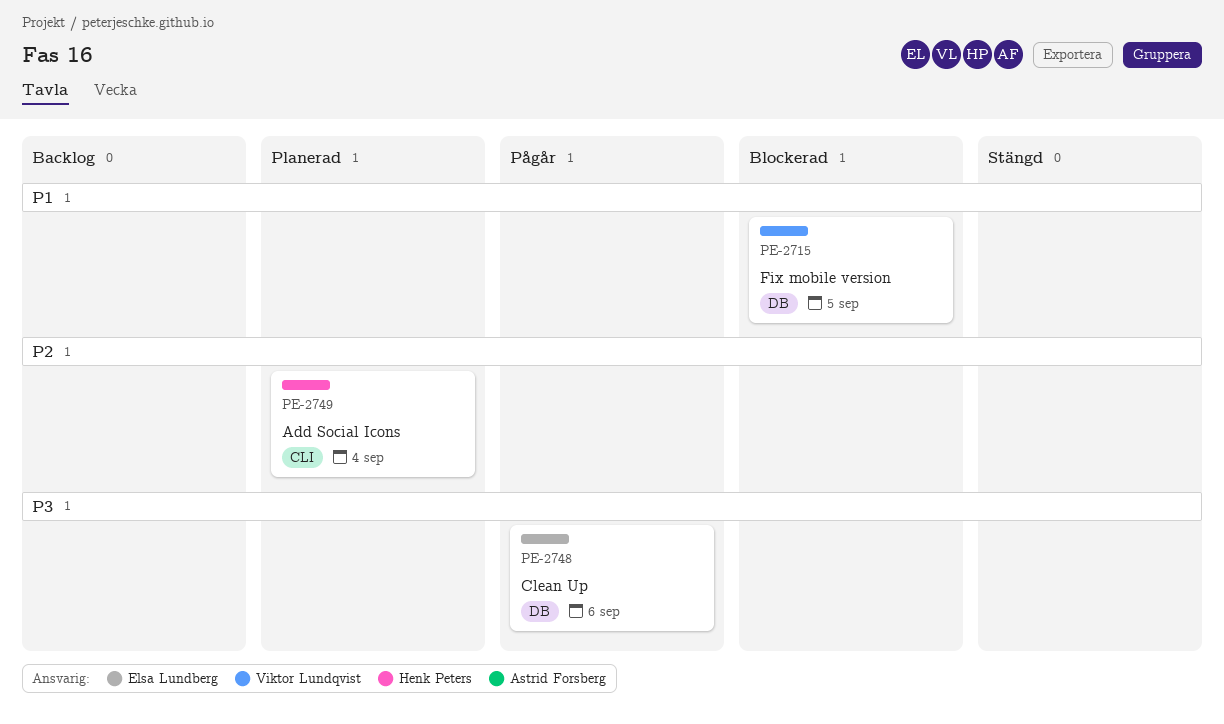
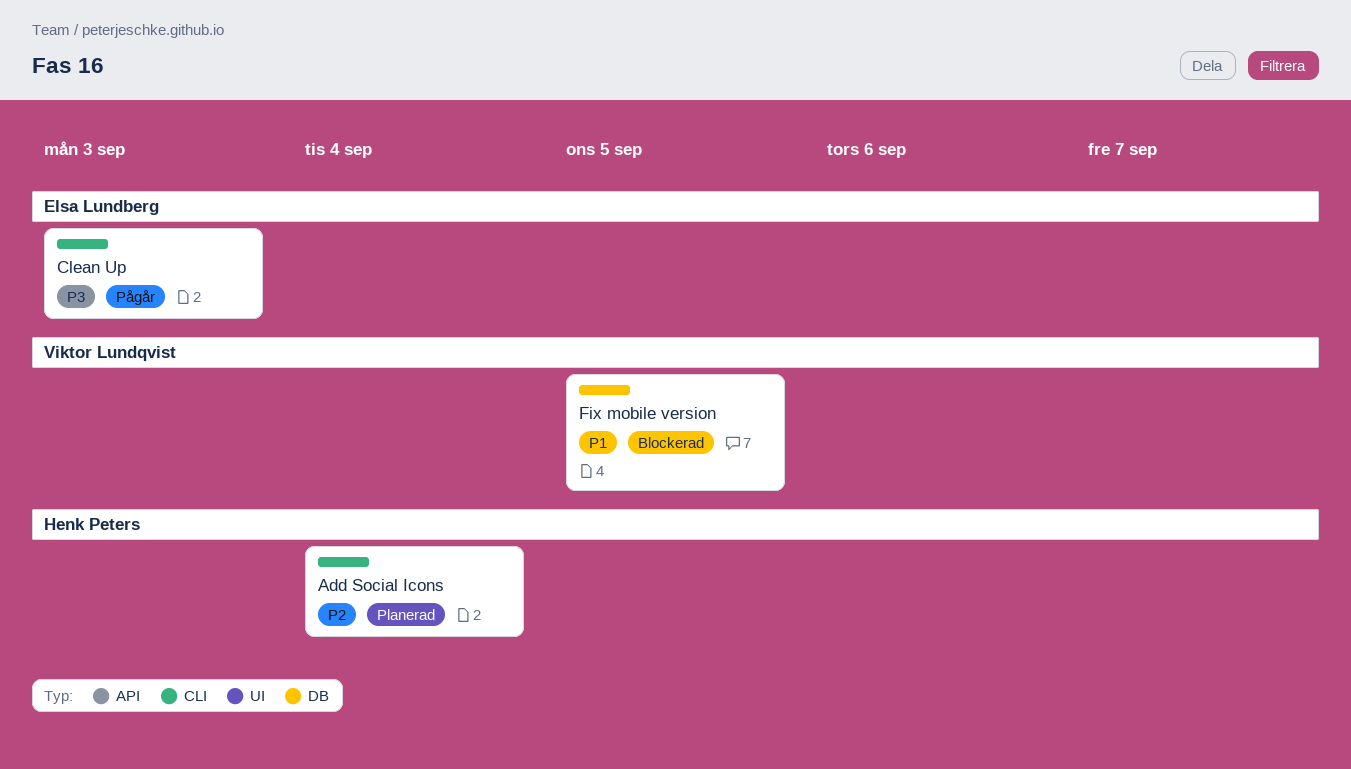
Clean Up, label: DB -> CLI
Clean Up, due: Sep 6 -> Sep 3

